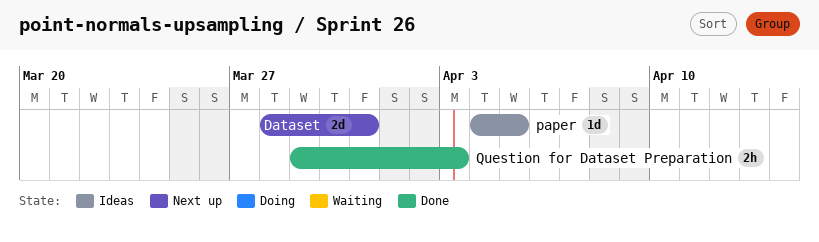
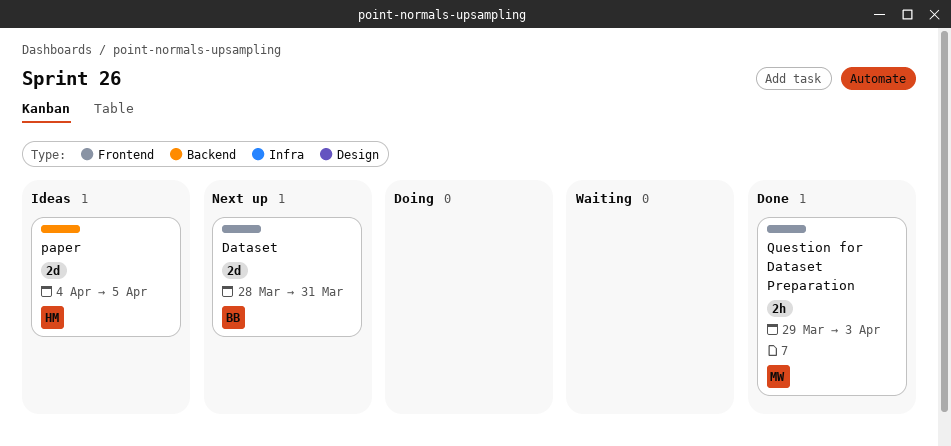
paper, estimate: 1d -> 2d

